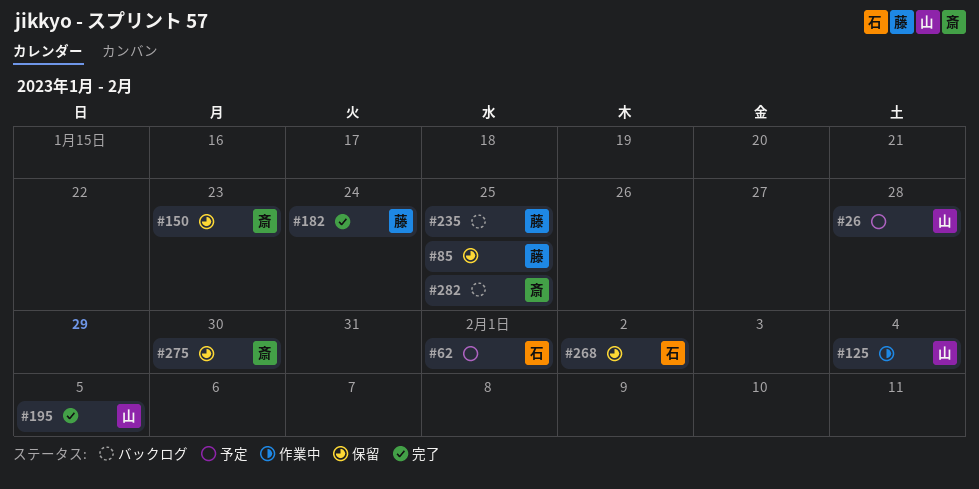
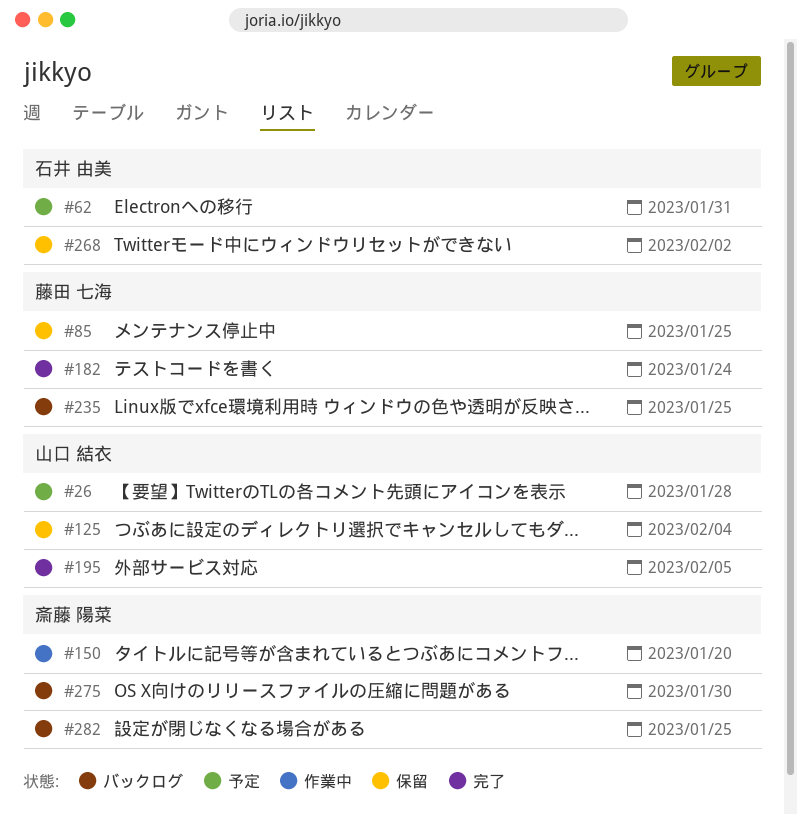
#62, due: Feb 1 -> Jan 31
#125, status: 作業中 -> 保留
#150, status: 保留 -> 作業中
#150, due: Jan 23 -> Jan 20
#275, status: 保留 -> バックログ

